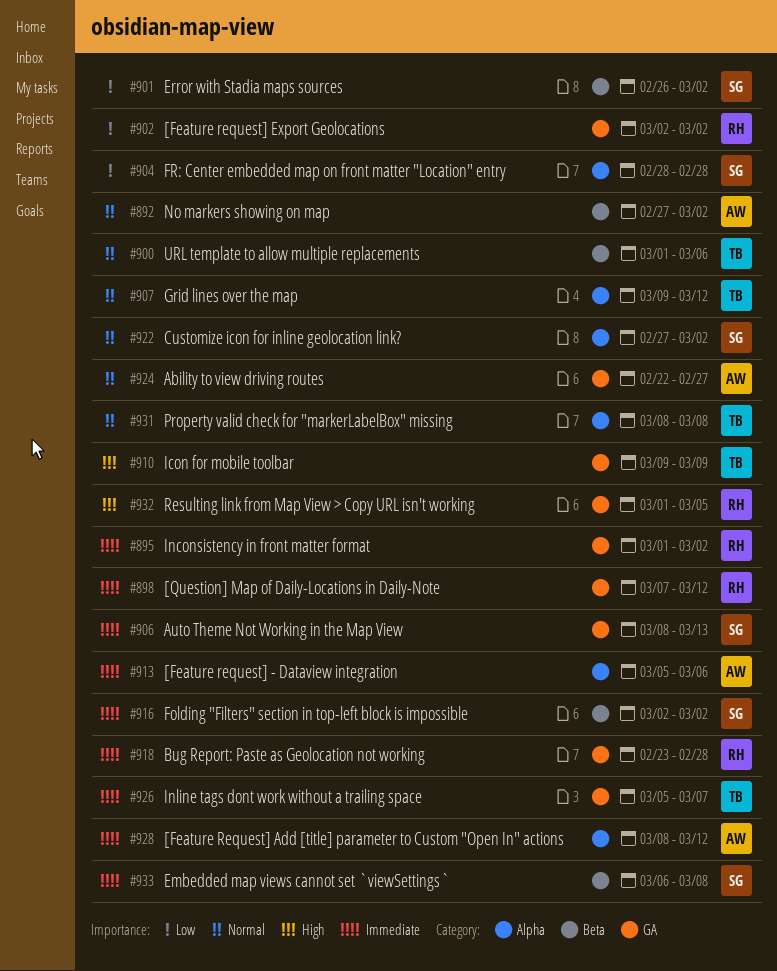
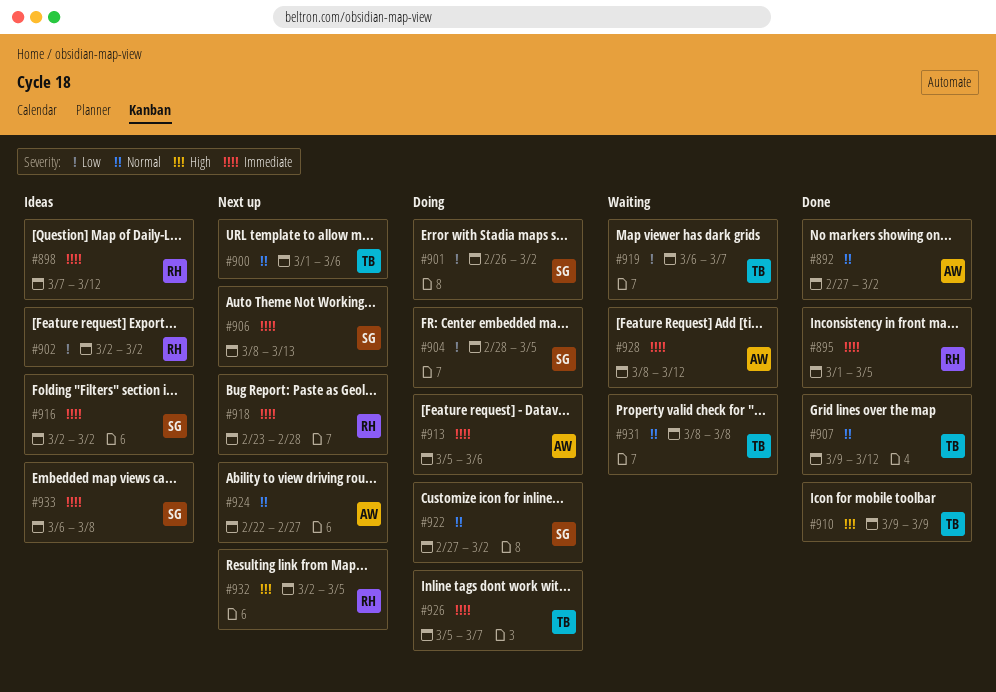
#895, due: Mar 2 -> Mar 5
#904, due: Feb 28 -> Mar 5
#919: none -> present
#932, start: Mar 1 -> Mar 2

